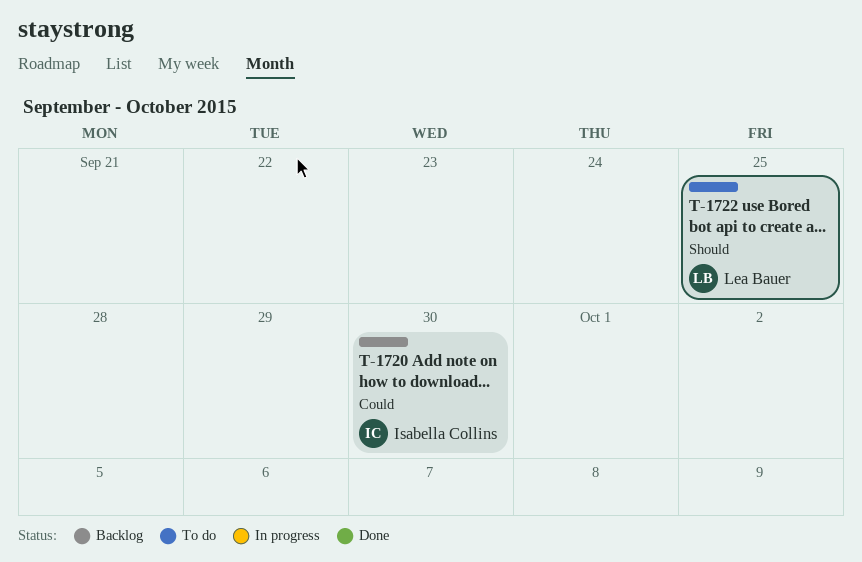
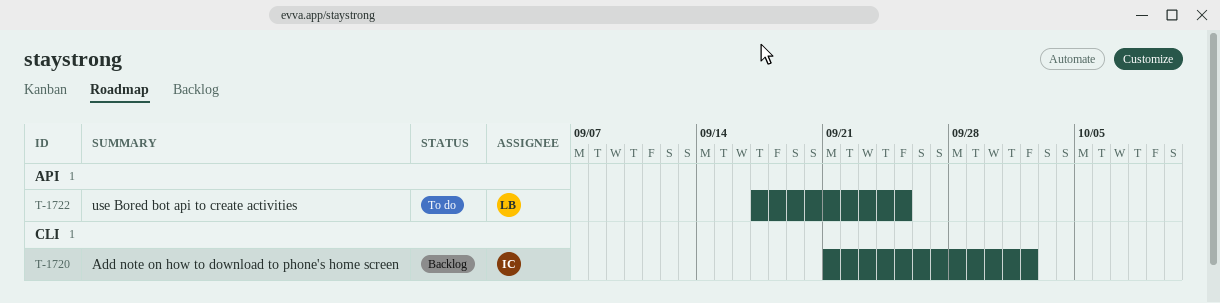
T-1720, due: Sep 30 -> Oct 2

